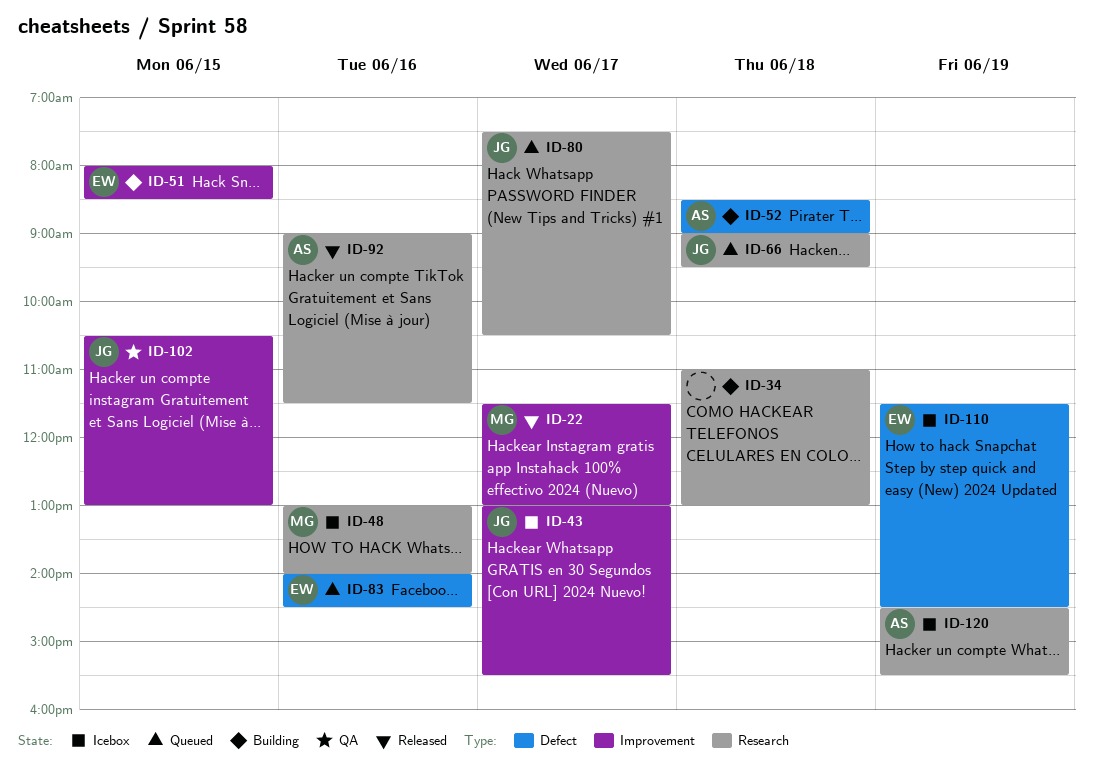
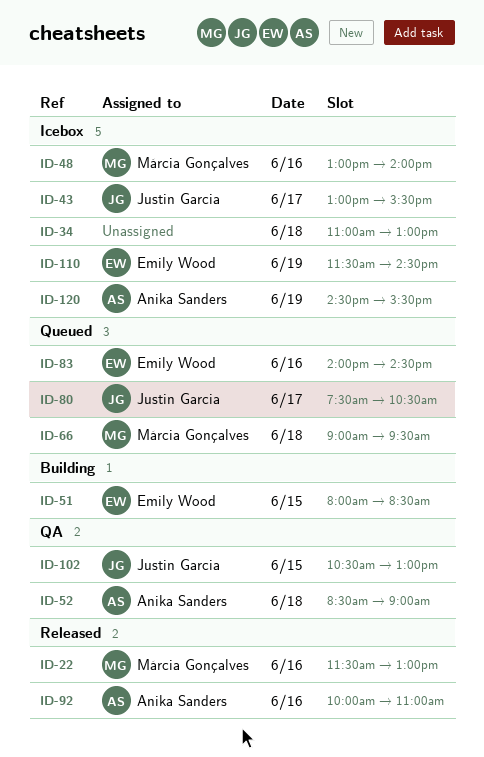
ID-22, day: Jun 17 -> Jun 16
ID-34, status: Building -> Icebox
ID-52, status: Building -> QA
ID-66, owner: Justin Garcia -> Márcia Gonçalves
ID-92, begins: 09:00 -> 10:00
ID-92, ends: 11:30 -> 11:00

